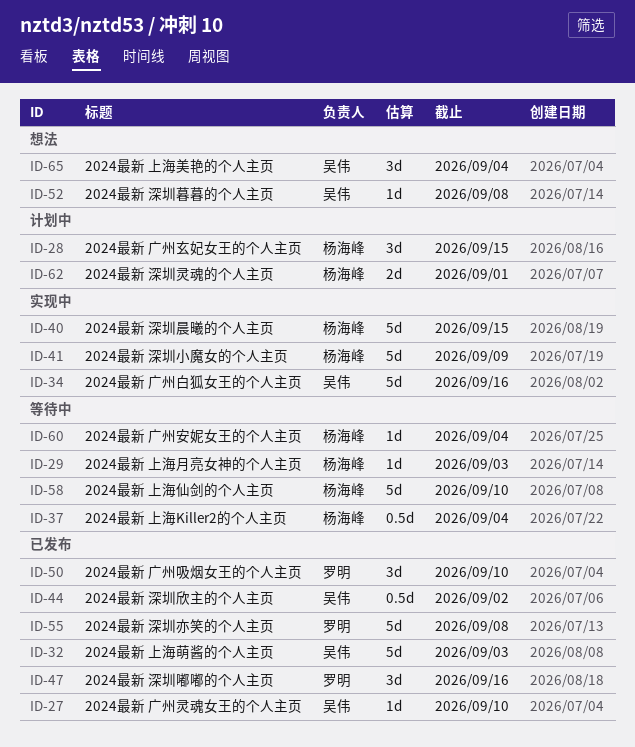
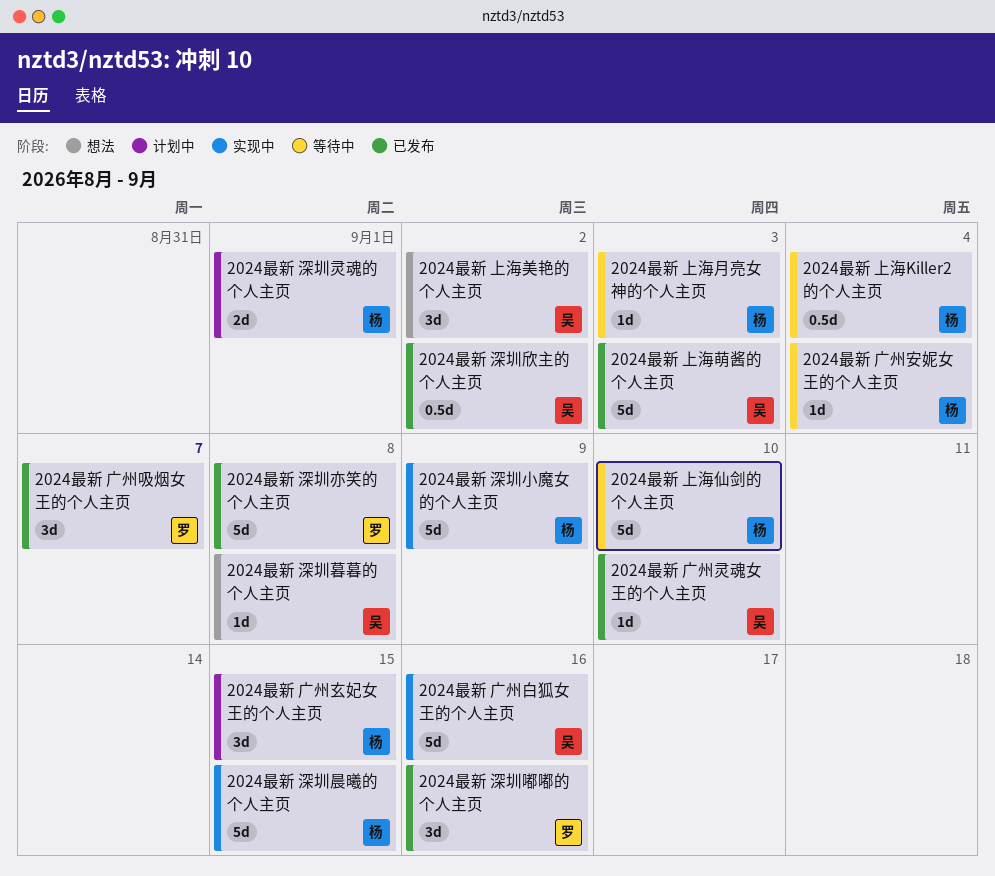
2024最新 上海美艳的个人主页, due: Sep 4 -> Sep 2
2024最新 广州吸烟女王的个人主页, due: Sep 10 -> Sep 7

